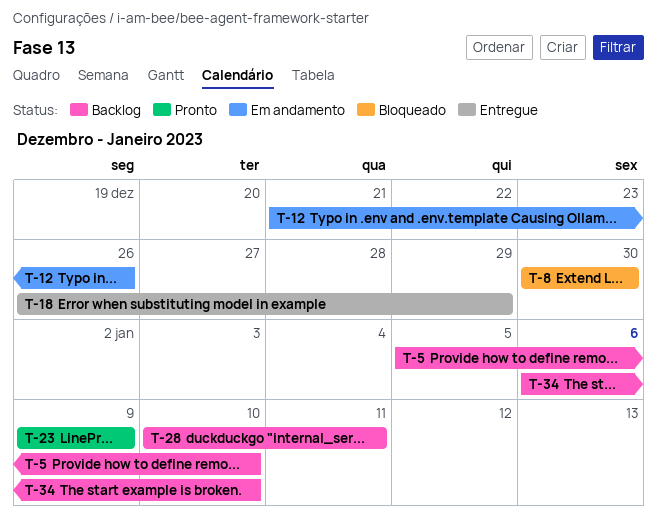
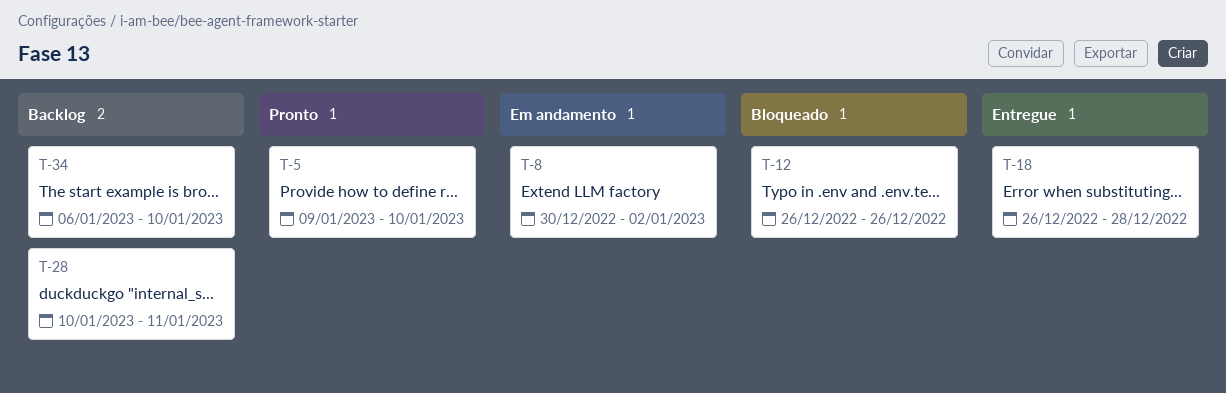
T-5, status: Backlog -> Pronto
T-5, start: Jan 5 -> Jan 9
T-8, status: Bloqueado -> Em andamento
T-8, due: Dec 30 -> Jan 2
T-12, status: Em andamento -> Bloqueado
T-12, start: Dec 21 -> Dec 26
T-18, due: Dec 29 -> Dec 28
T-23: present -> none

